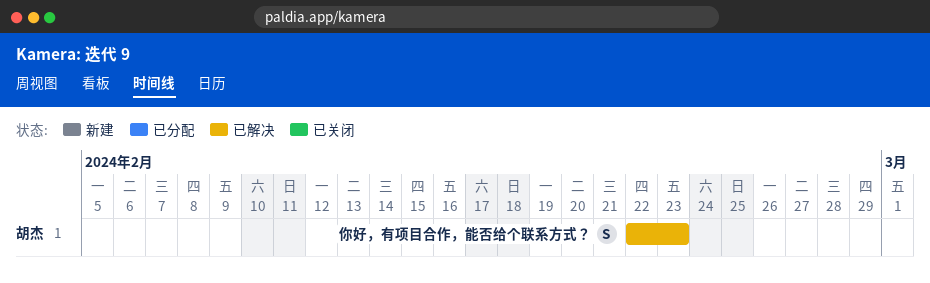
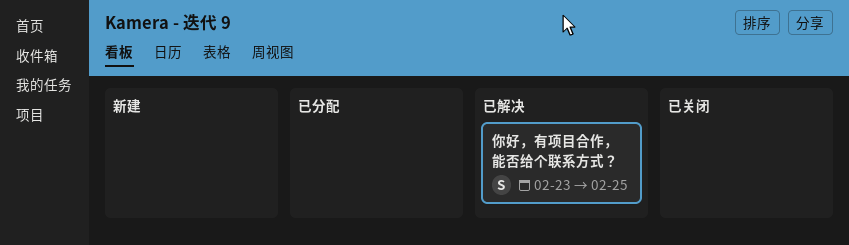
你好，有项目合作，能否给个联系方式？, start: Feb 22 -> Feb 23
你好，有项目合作，能否给个联系方式？, due: Feb 23 -> Feb 25

